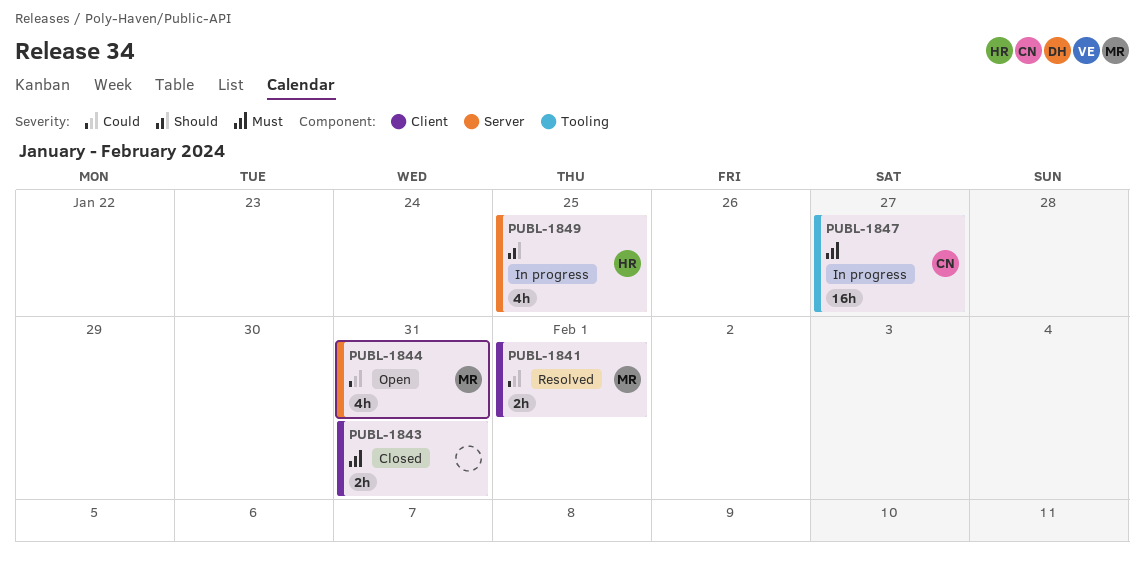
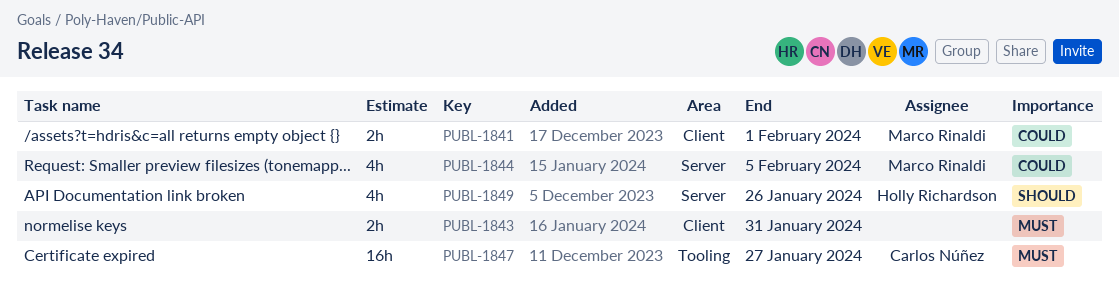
PUBL-1844, due: Jan 31 -> Feb 5
PUBL-1849, due: Jan 25 -> Jan 26

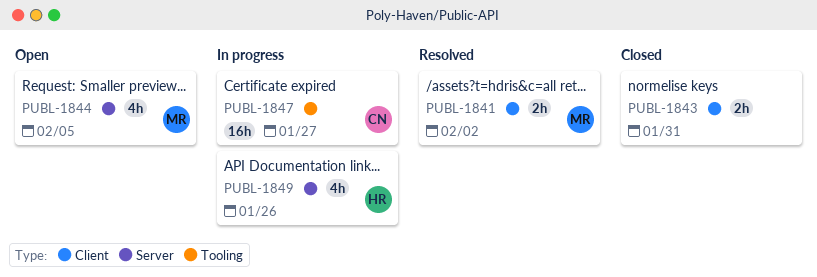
PUBL-1841, due: Feb 1 -> Feb 2

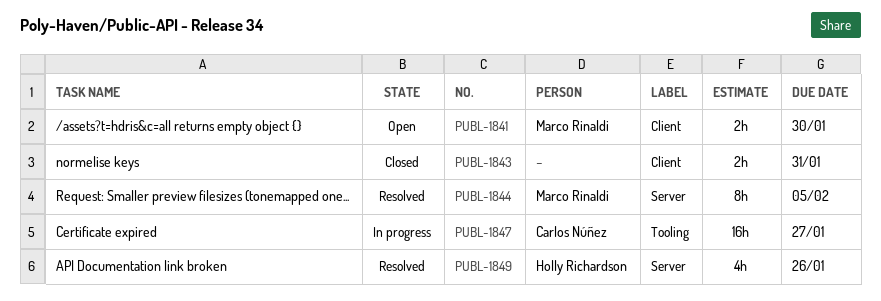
PUBL-1841, status: Resolved -> Open
PUBL-1841, due: Feb 2 -> Jan 30
PUBL-1844, status: Open -> Resolved
PUBL-1844, estimate: 4h -> 8h
PUBL-1849, status: In progress -> Resolved

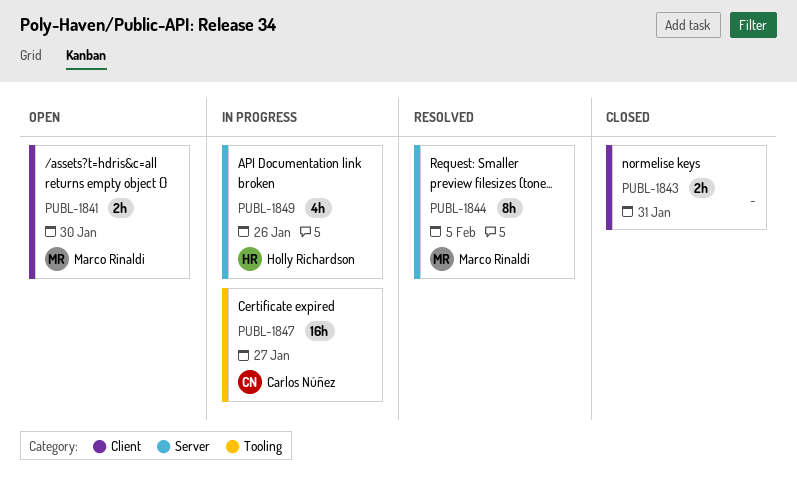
PUBL-1849, status: Resolved -> In progress

